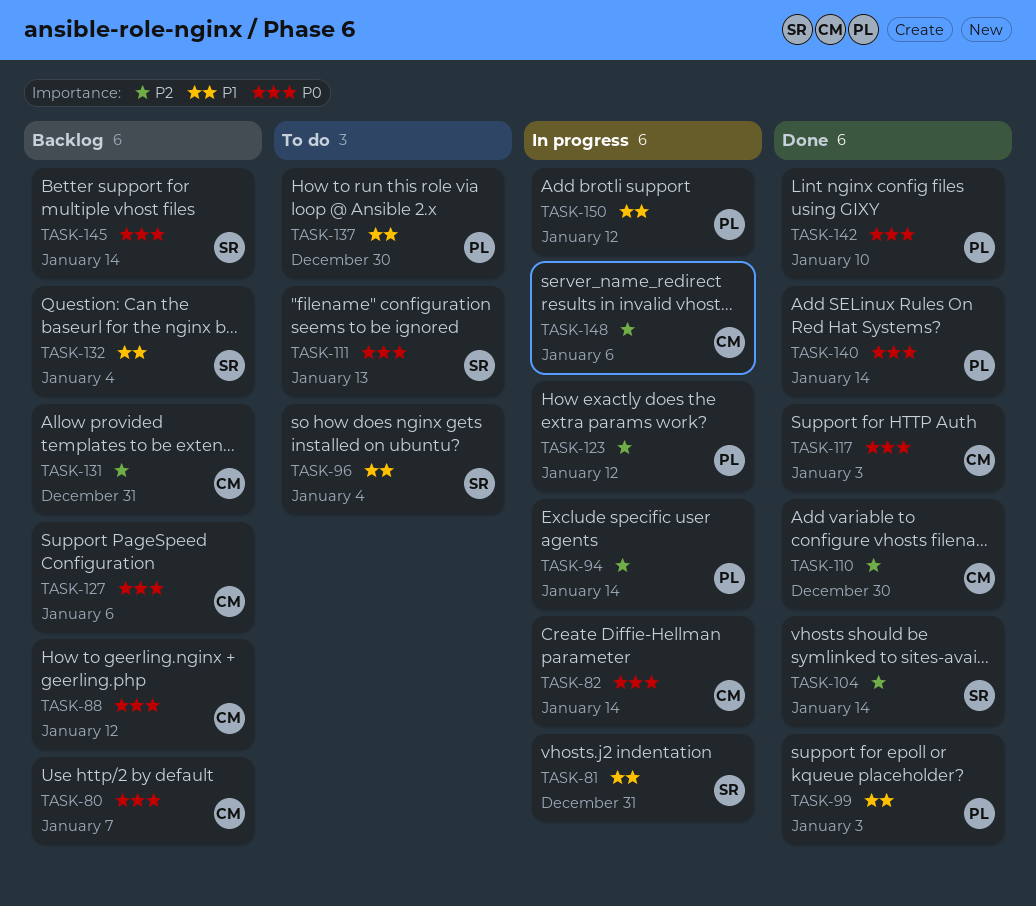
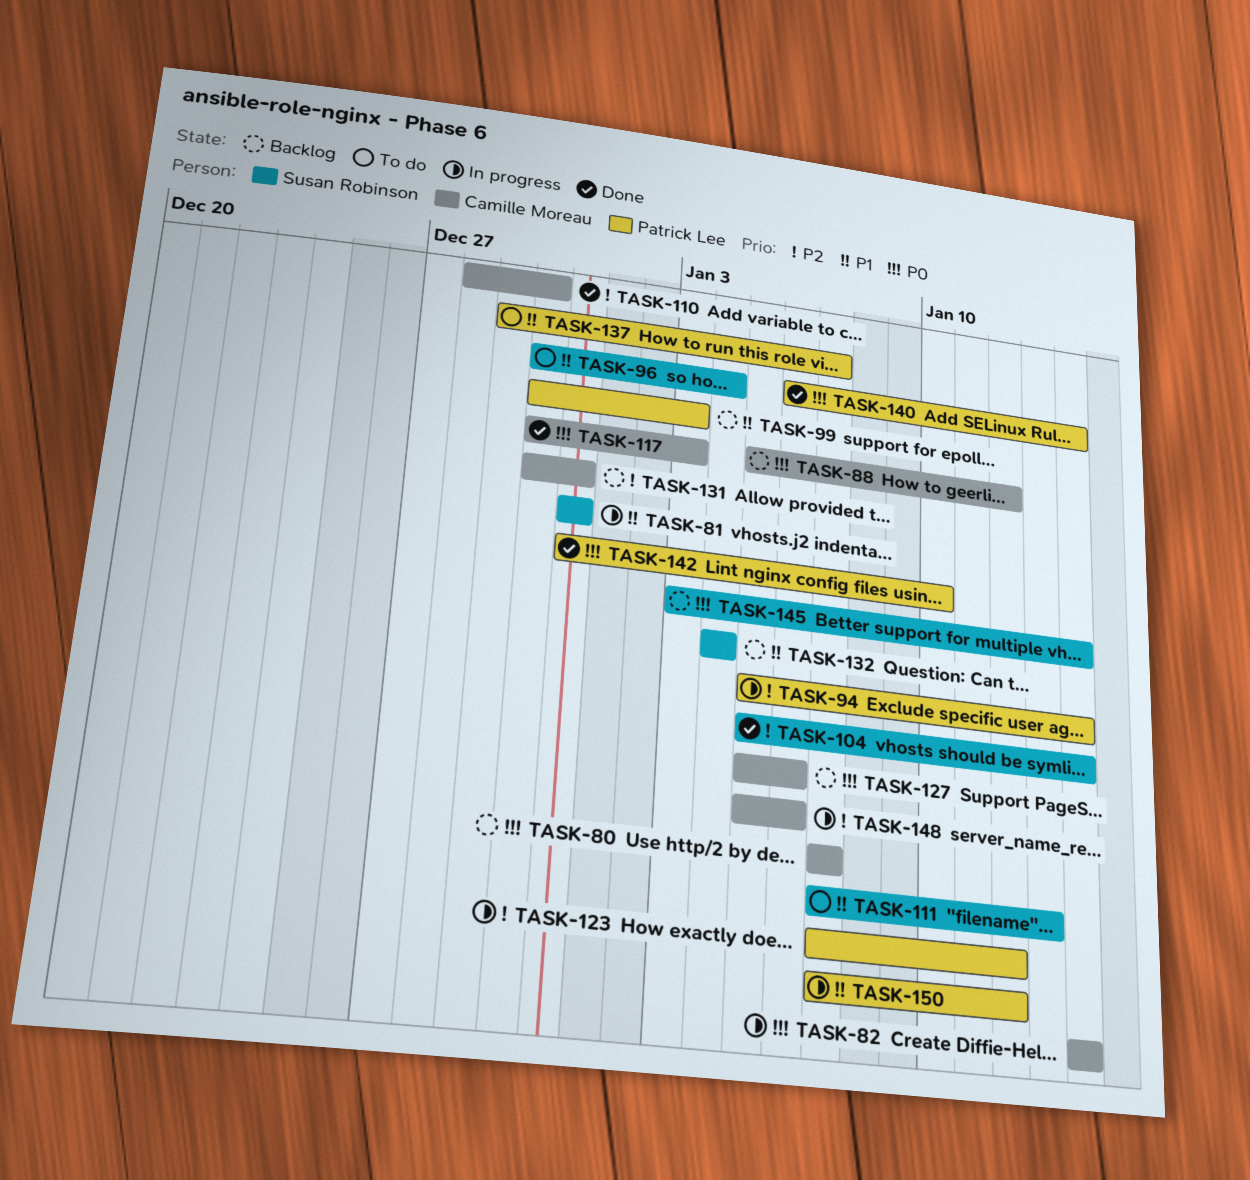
TASK-99, status: Done -> Backlog
TASK-111, priority: P0 -> P1
TASK-137, due: Dec 30 -> Jan 7

